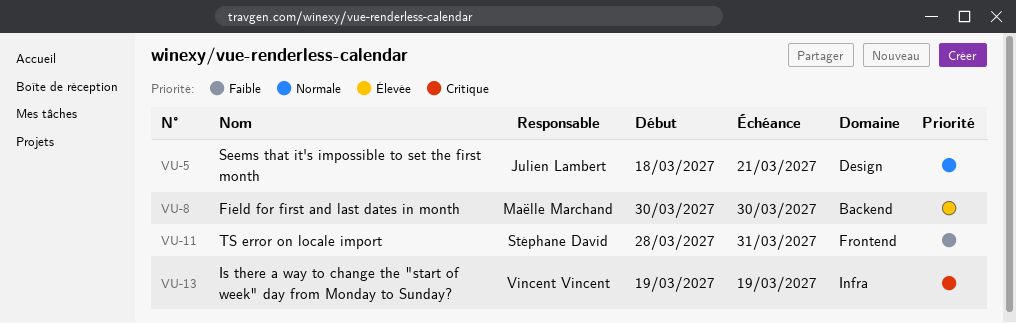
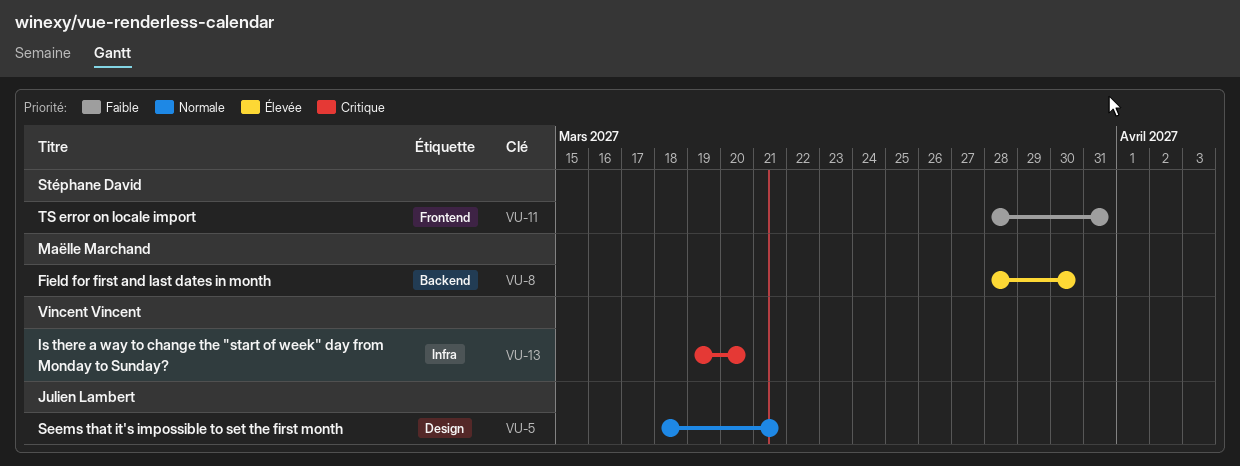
VU-8, start: Mar 30 -> Mar 28
VU-13, due: Mar 19 -> Mar 20

